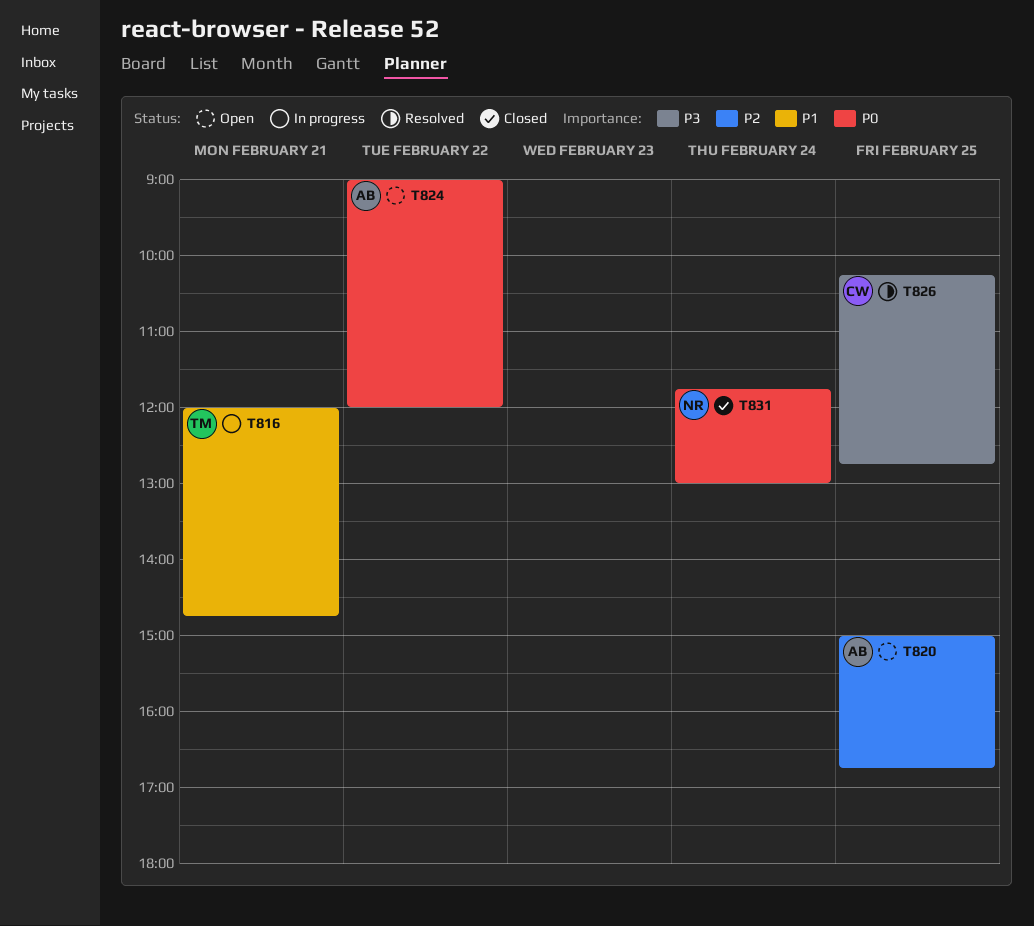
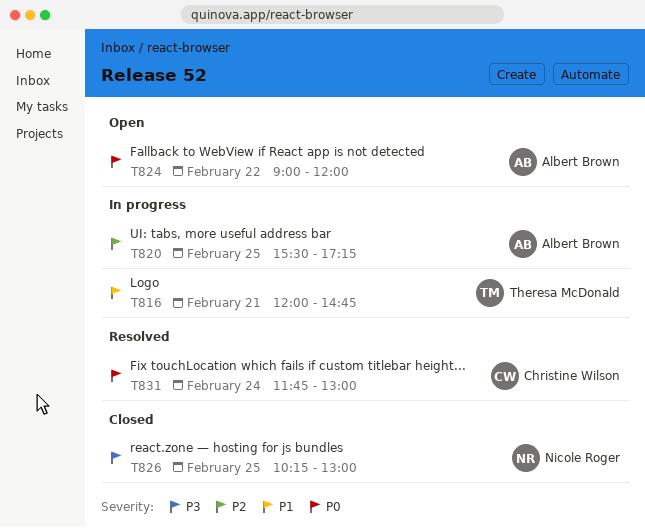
T820, status: Open -> In progress
T820, begins: 15:00 -> 15:30
T820, ends: 16:45 -> 17:15
T826, status: Resolved -> Closed
T826, owner: Christine Wilson -> Nicole Roger
T826, ends: 12:45 -> 13:00
T831, status: Closed -> Resolved
T831, owner: Nicole Roger -> Christine Wilson

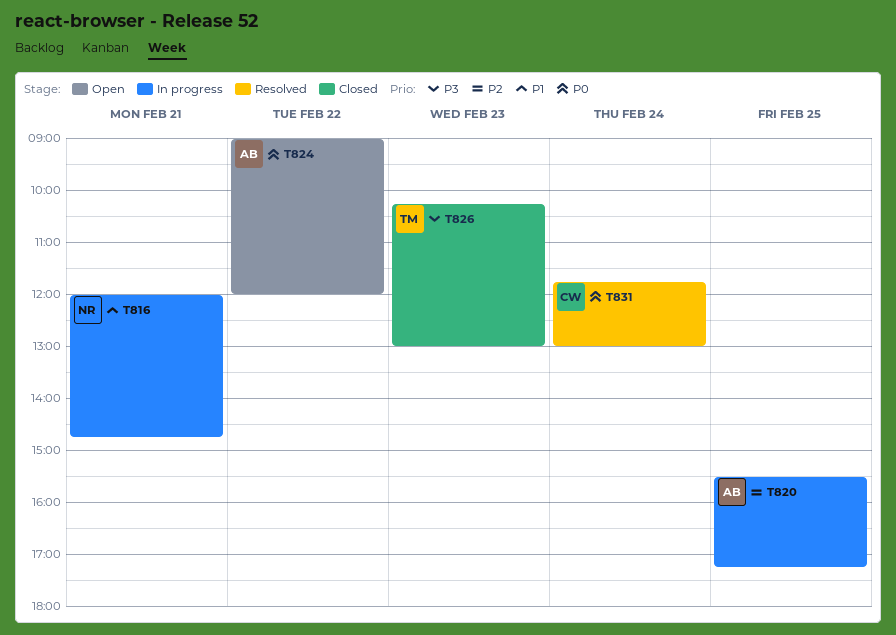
T816, owner: Theresa McDonald -> Nicole Roger
T826, owner: Nicole Roger -> Theresa McDonald
T826, day: Feb 25 -> Feb 23

